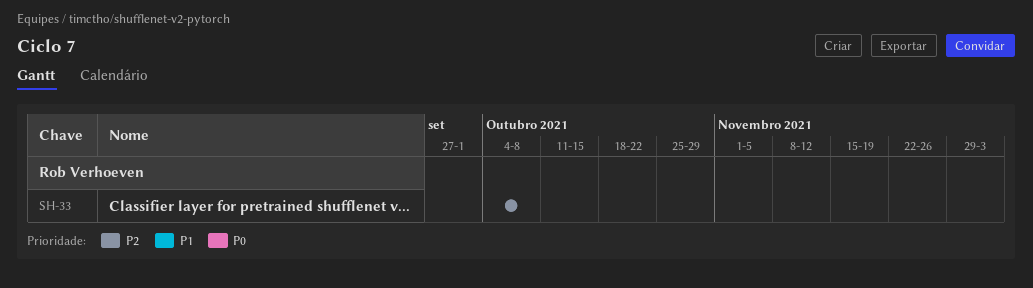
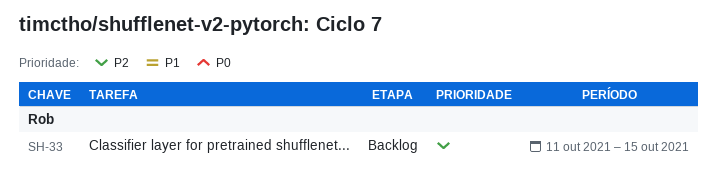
SH-33, start: Oct 4 -> Oct 11
SH-33, due: Oct 8 -> Oct 15

